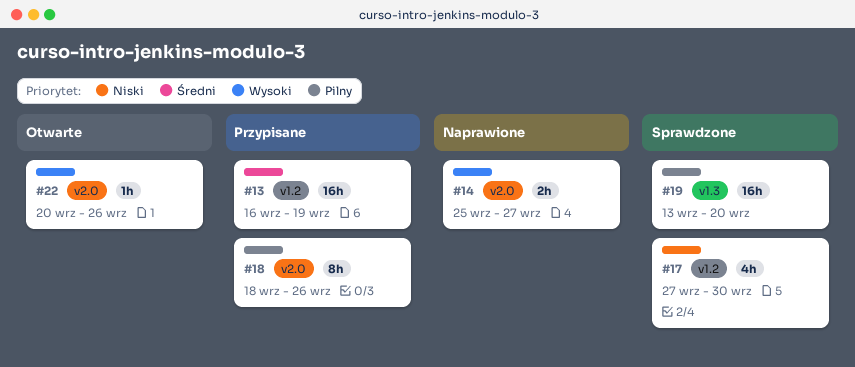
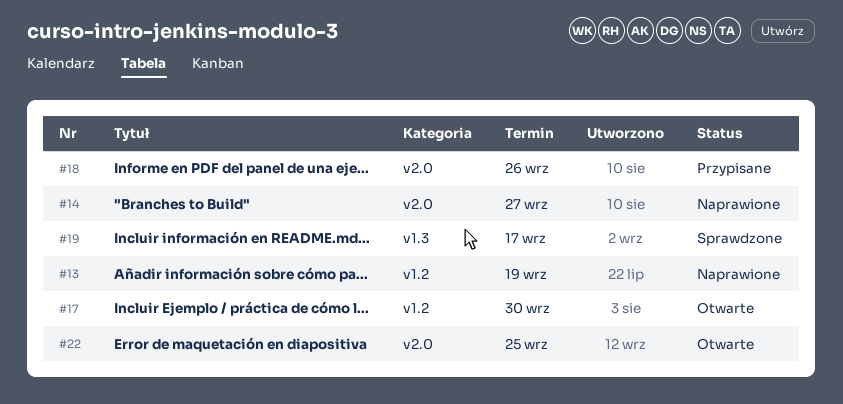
#13, status: Przypisane -> Naprawione
#17, status: Sprawdzone -> Otwarte
#19, due: Sep 20 -> Sep 17
#22, due: Sep 26 -> Sep 25

